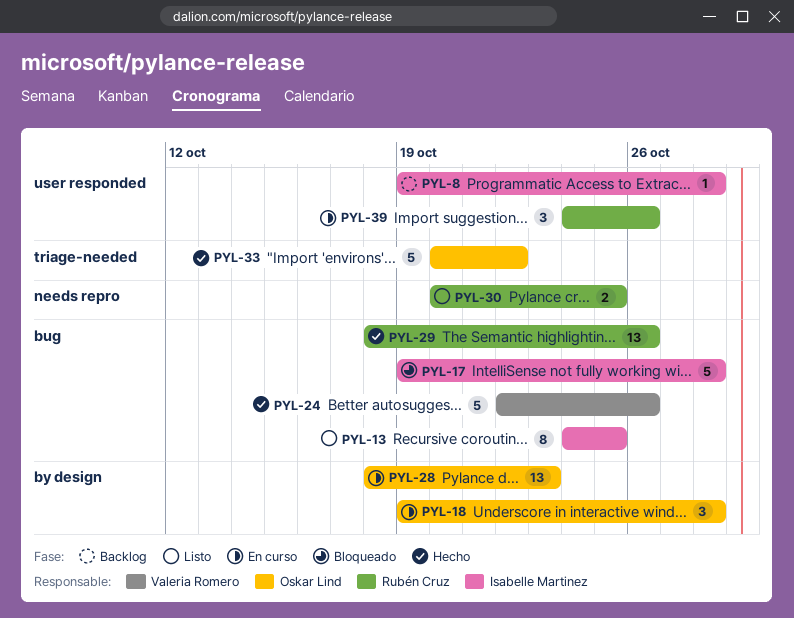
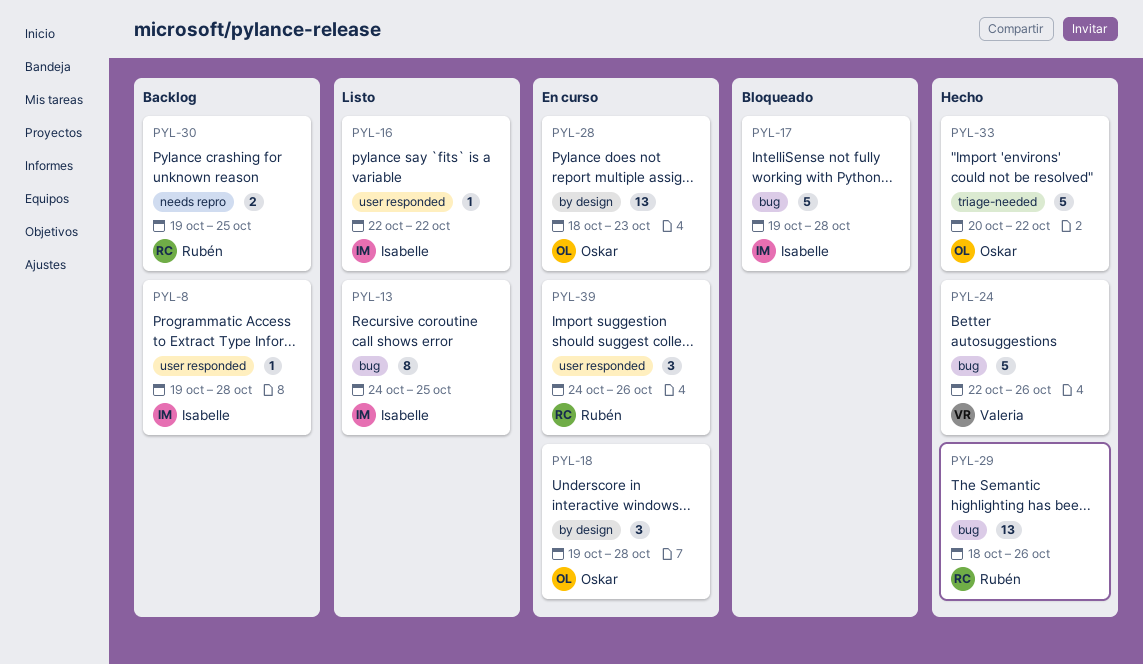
PYL-16: none -> present
PYL-30, status: Listo -> Backlog
PYL-30, start: Oct 20 -> Oct 19

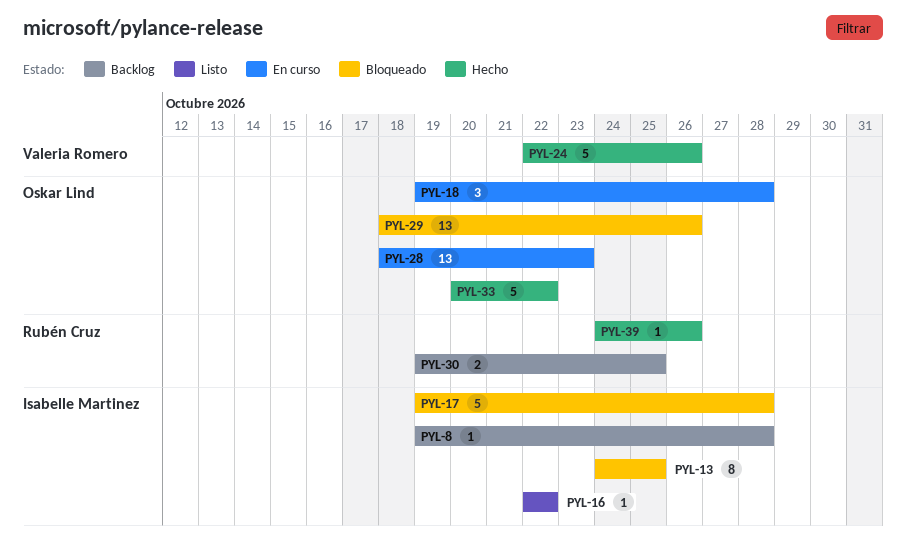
PYL-13, status: Listo -> Bloqueado
PYL-29, status: Hecho -> Bloqueado
PYL-29, owner: Rubén Cruz -> Oskar Lind
PYL-39, status: En curso -> Hecho
PYL-39, estimate: 3 -> 1

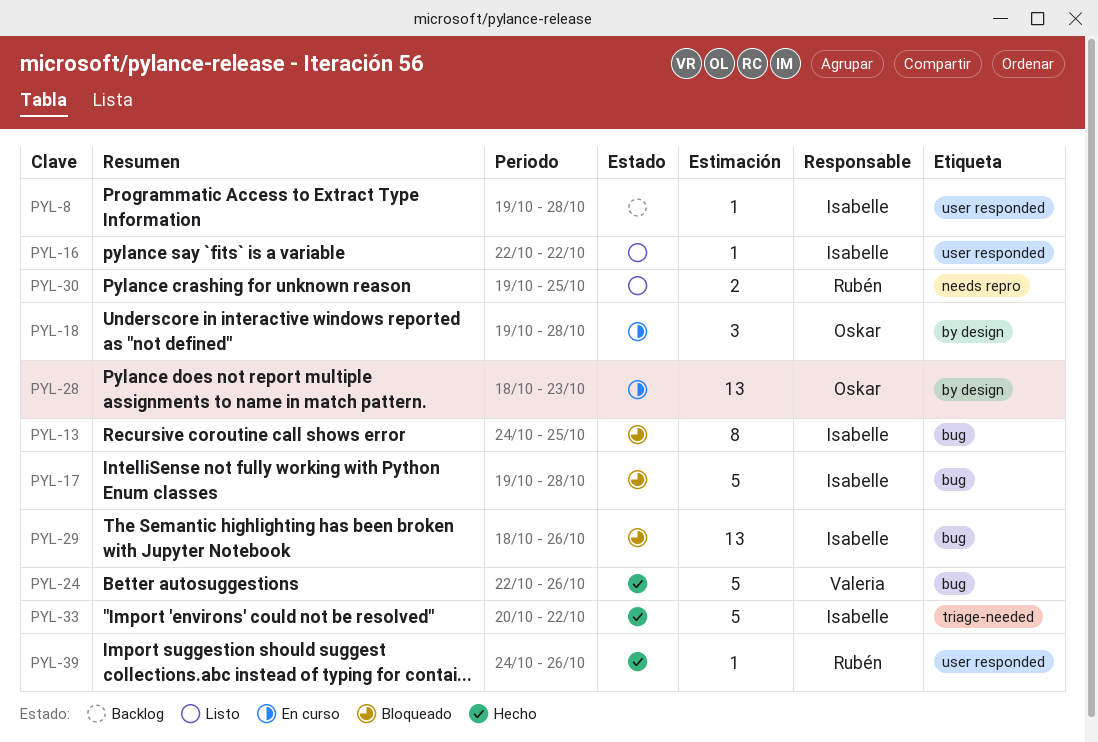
PYL-29, owner: Oskar Lind -> Isabelle Martinez
PYL-30, status: Backlog -> Listo
PYL-33, owner: Oskar Lind -> Isabelle Martinez

